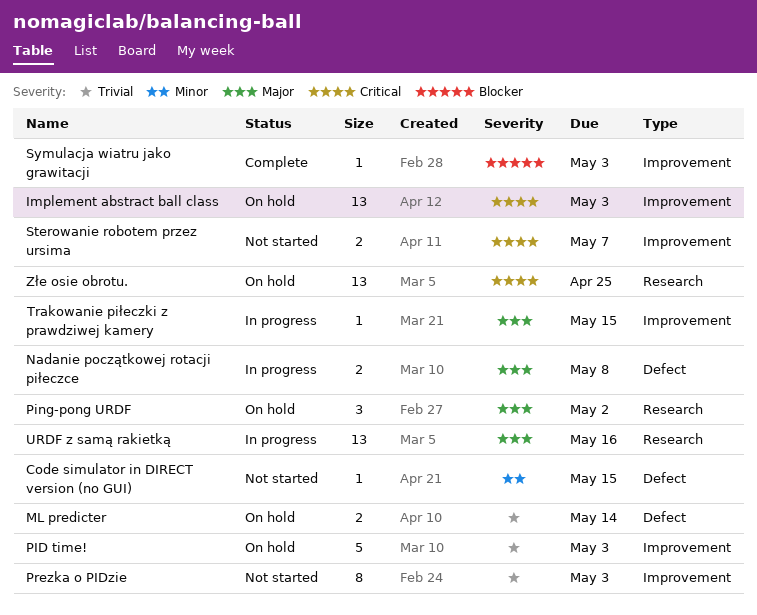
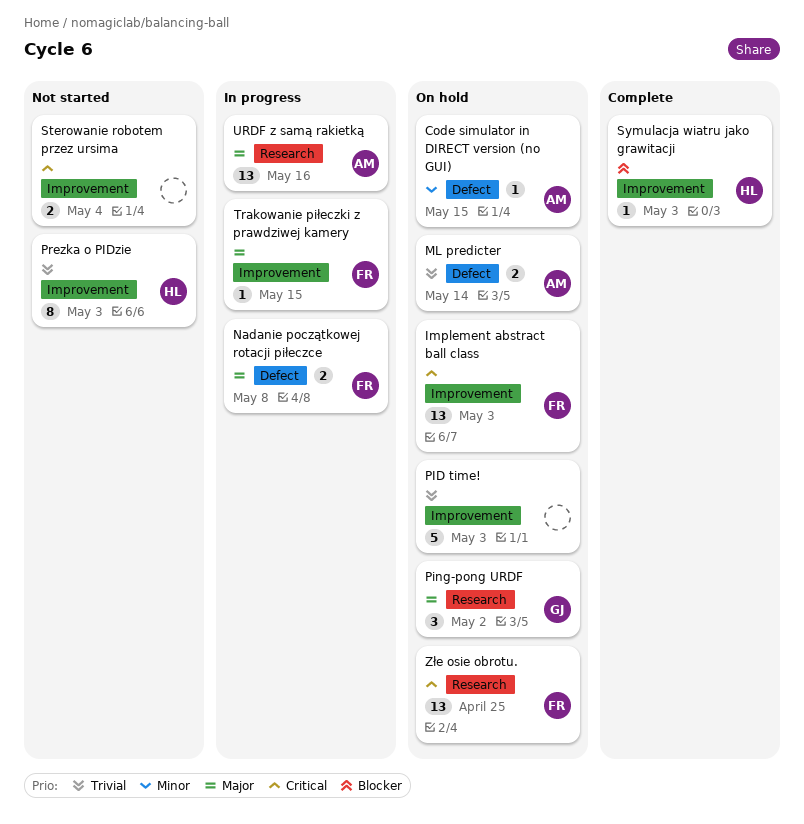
Code simulator in DIRECT version (no GUI), status: Not started -> On hold
Sterowanie robotem przez ursima, due: May 7 -> May 4

